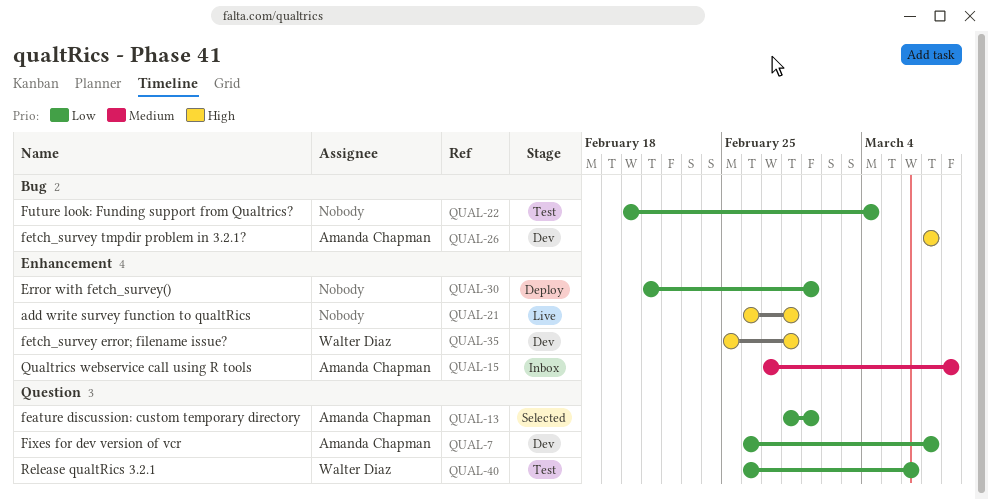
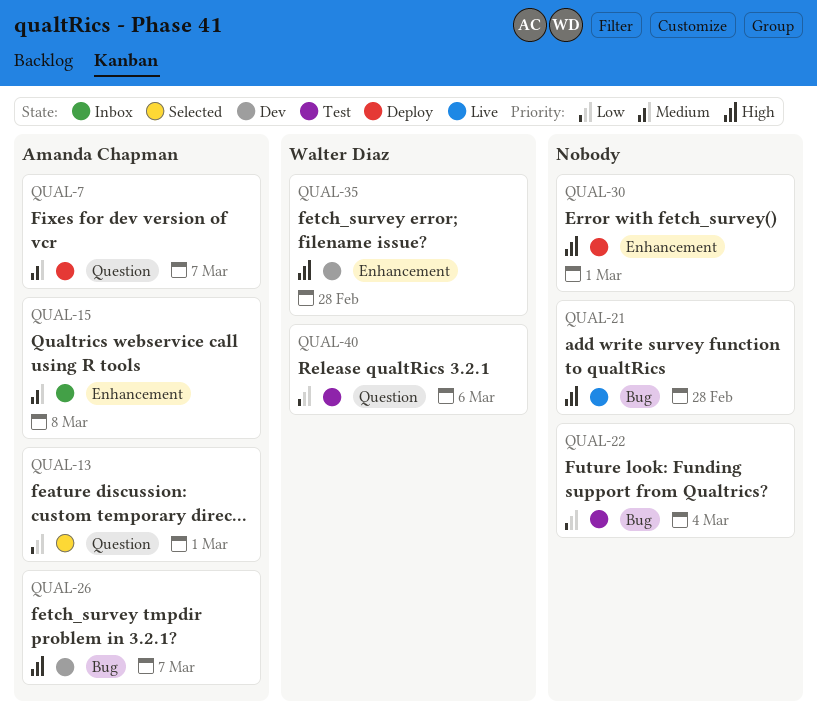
QUAL-7, status: Dev -> Deploy
QUAL-7, priority: Low -> Medium
QUAL-21, label: Enhancement -> Bug
QUAL-30, priority: Low -> High

